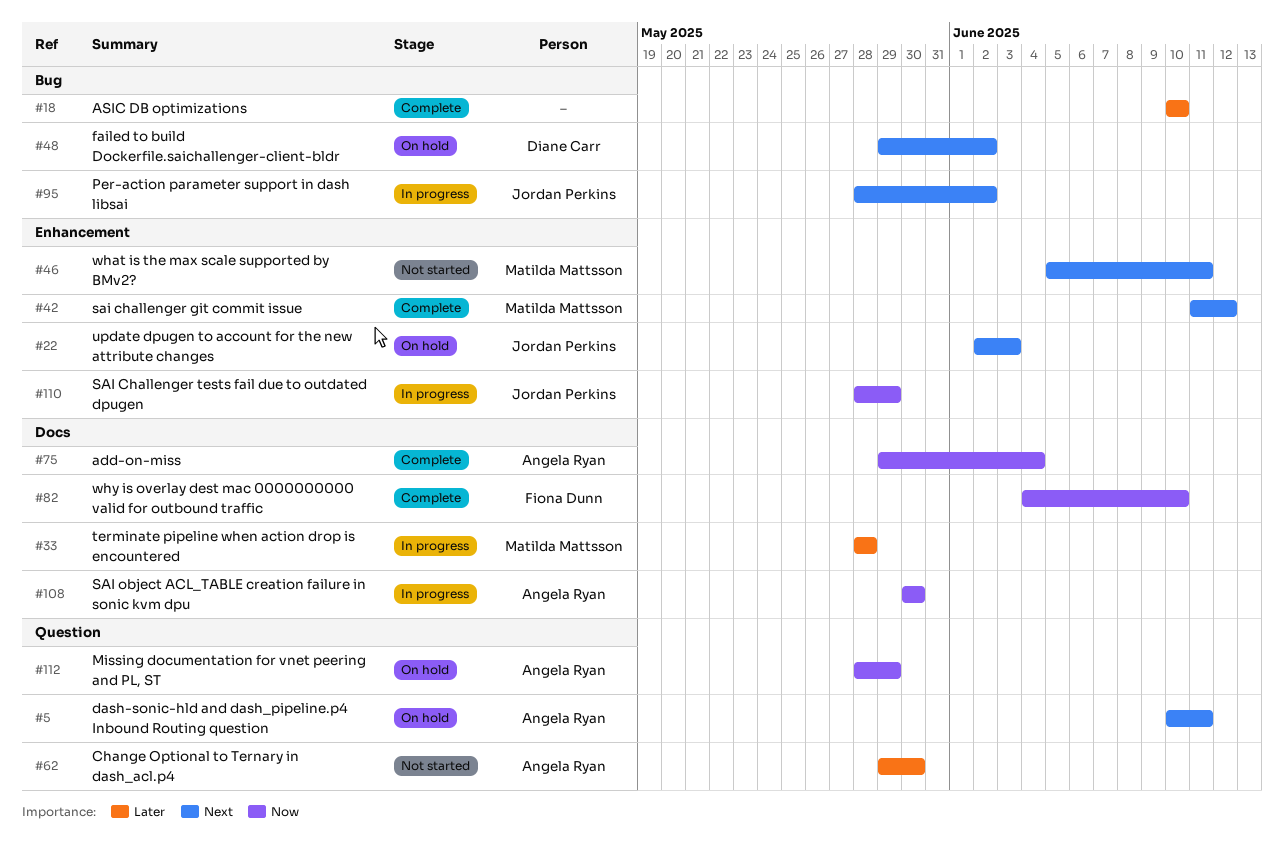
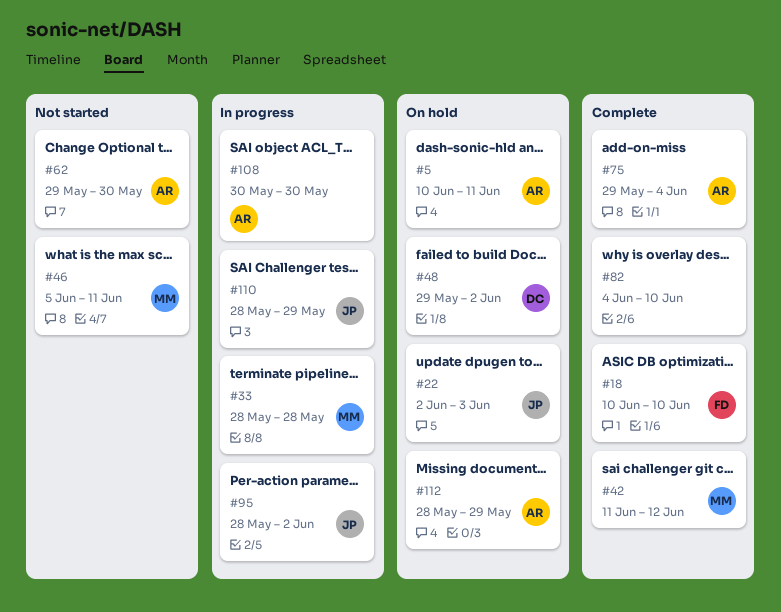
#18, owner: none -> Fiona Dunn
#82, owner: Fiona Dunn -> none

